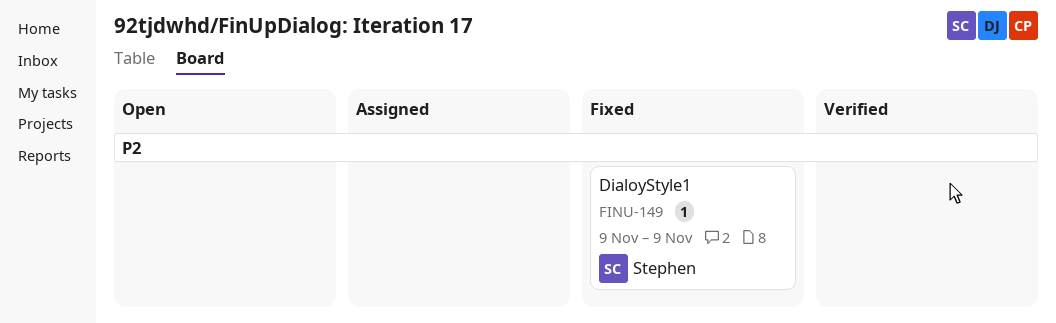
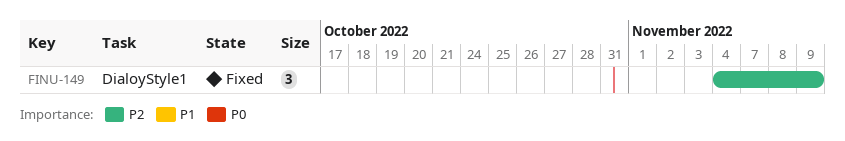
FINU-149, estimate: 1 -> 3
FINU-149, start: Nov 9 -> Nov 4

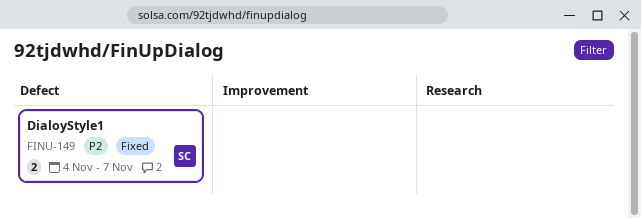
FINU-149, estimate: 3 -> 2
FINU-149, due: Nov 9 -> Nov 7

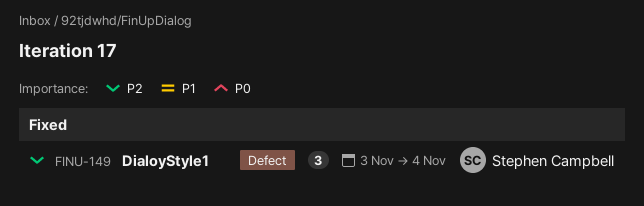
FINU-149, estimate: 2 -> 3
FINU-149, start: Nov 4 -> Nov 3
FINU-149, due: Nov 7 -> Nov 4

